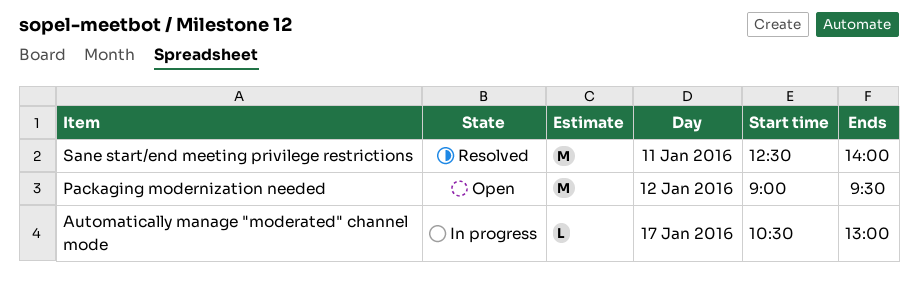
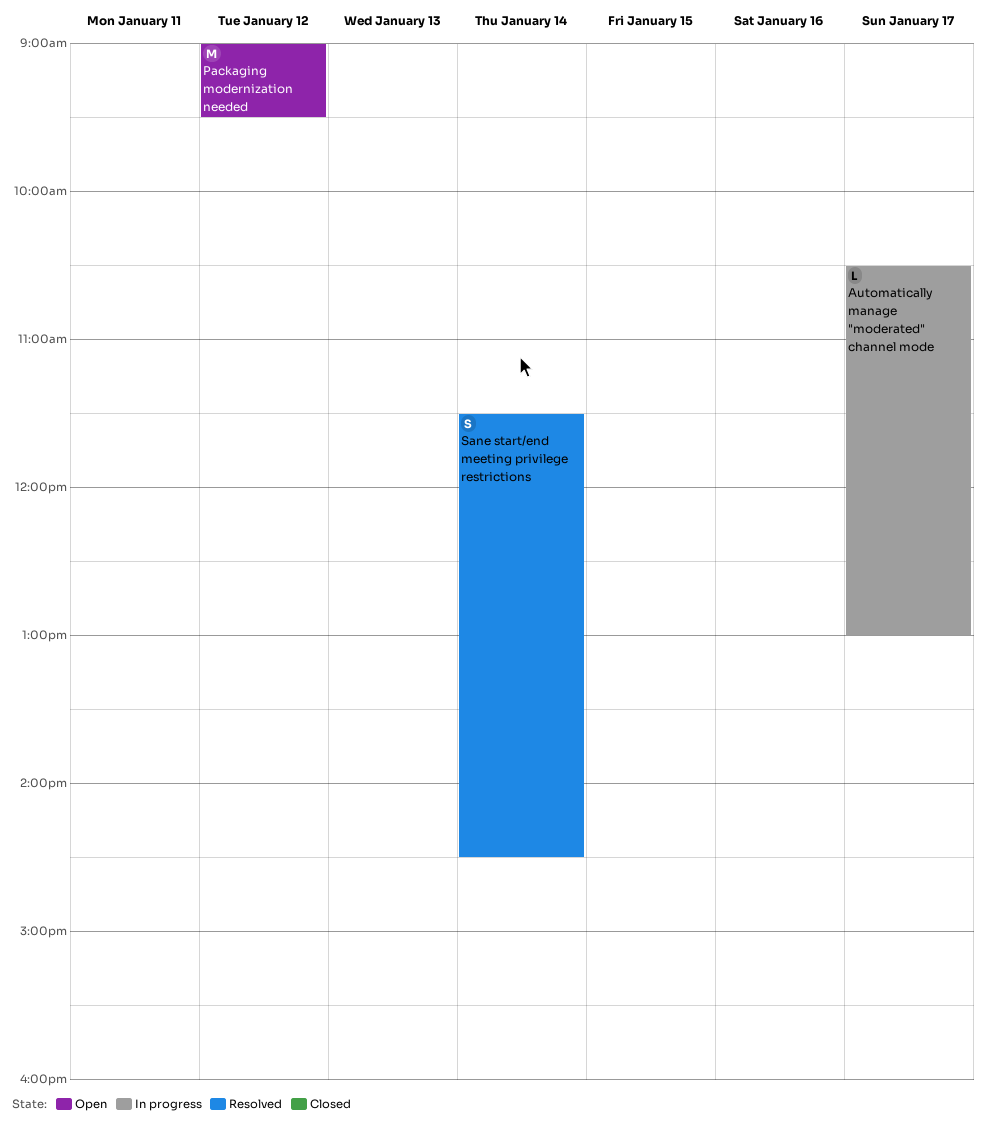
Sane start/end meeting privilege restrictions, estimate: M -> S
Sane start/end meeting privilege restrictions, day: Jan 11 -> Jan 14
Sane start/end meeting privilege restrictions, begins: 12:30 -> 11:30
Sane start/end meeting privilege restrictions, ends: 14:00 -> 14:30

